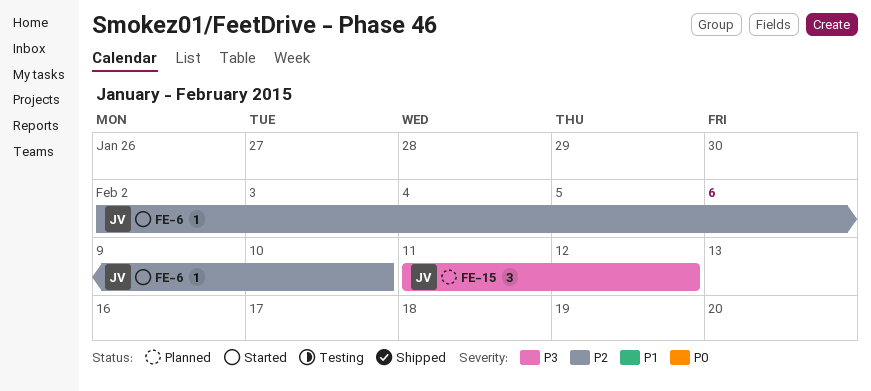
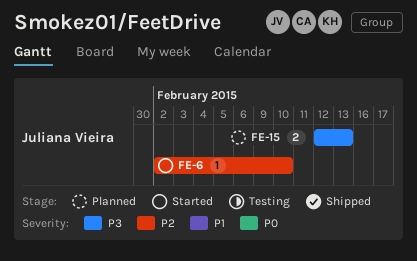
FE-15, estimate: 3 -> 2
FE-15, start: Feb 11 -> Feb 12
FE-15, due: Feb 12 -> Feb 13

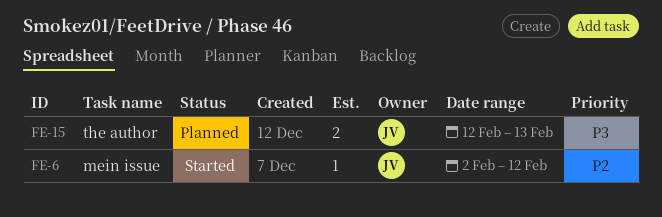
FE-6, due: Feb 10 -> Feb 12

